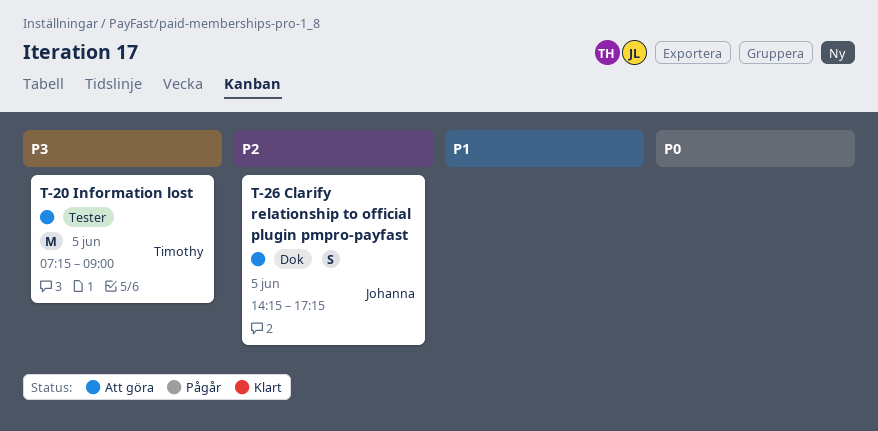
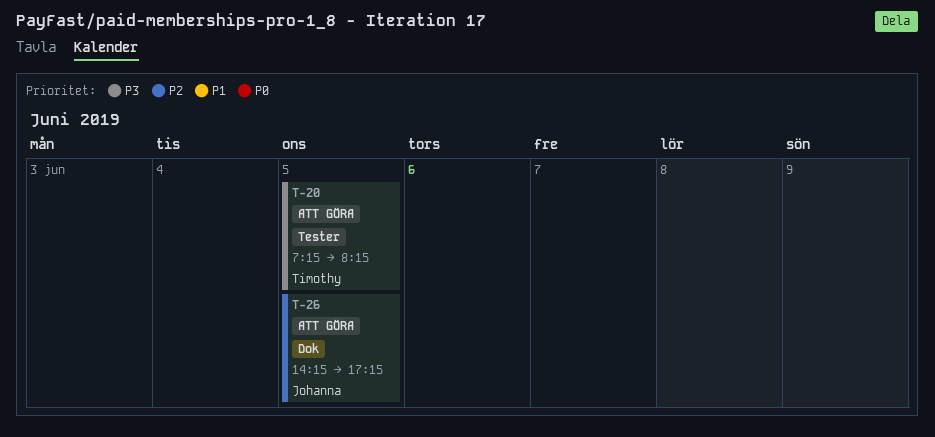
T-20, ends: 09:00 -> 08:15

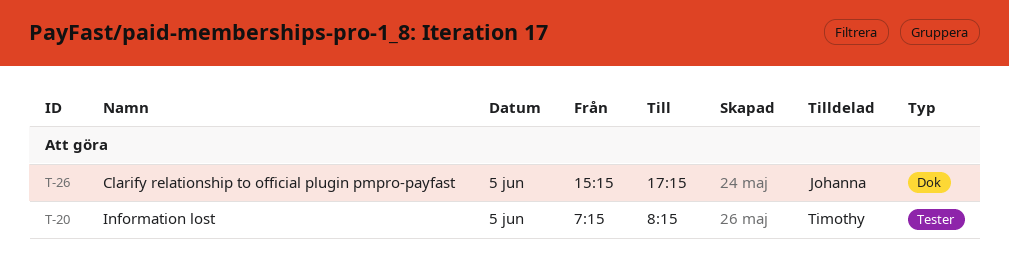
T-26, begins: 14:15 -> 15:15

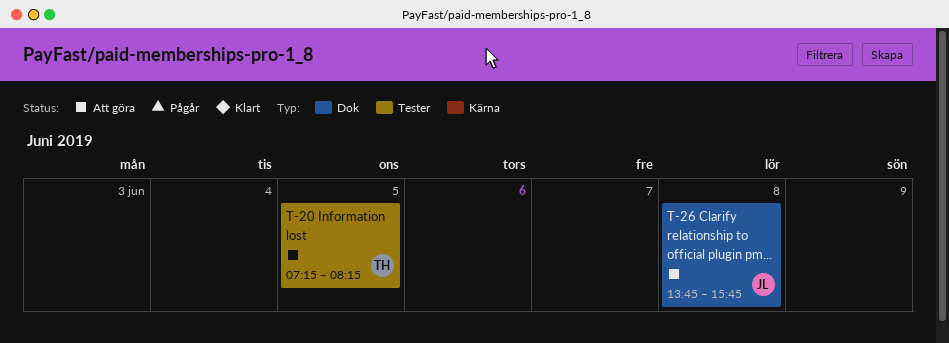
T-26, day: Jun 5 -> Jun 8
T-26, begins: 15:15 -> 13:45
T-26, ends: 17:15 -> 15:45

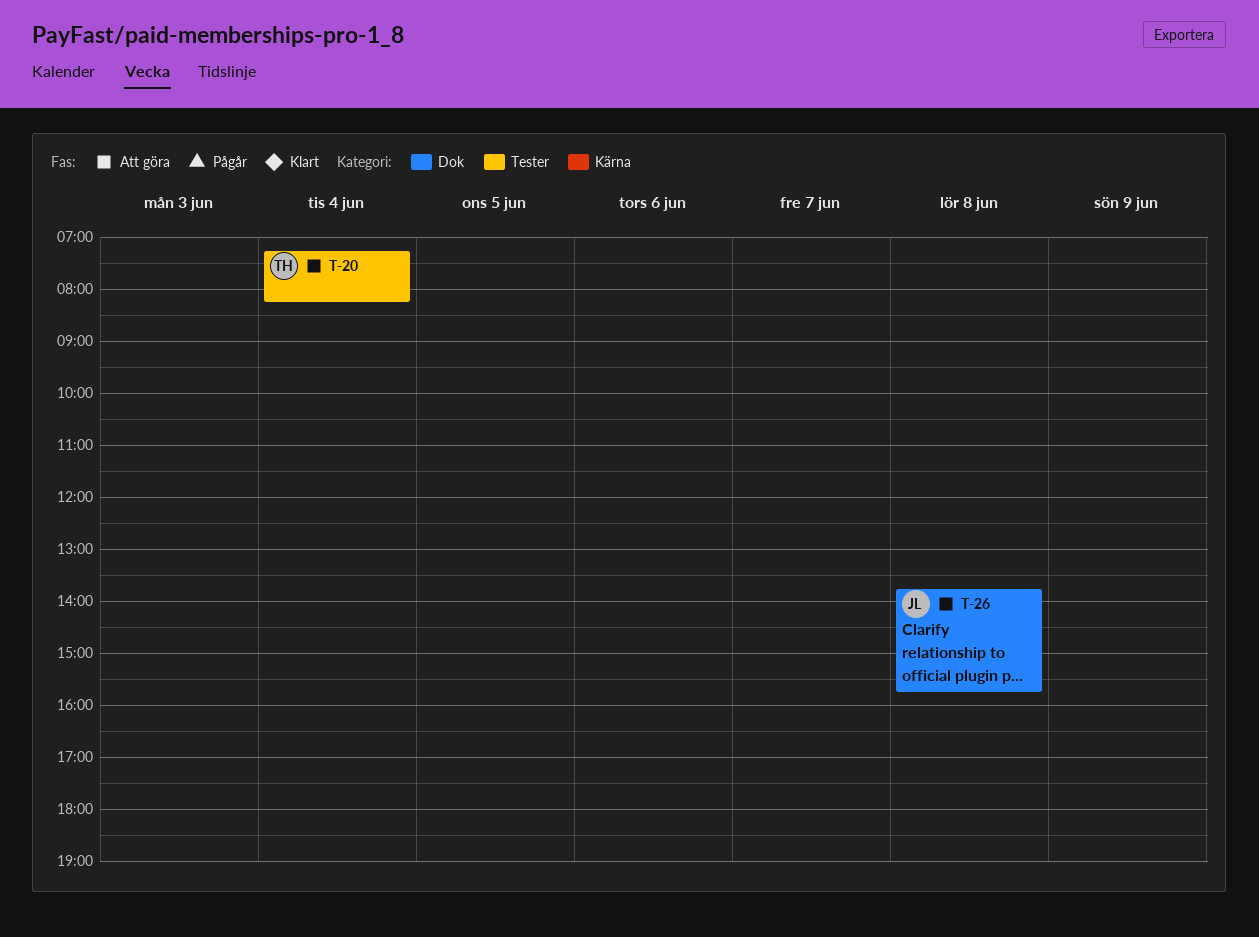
T-20, day: Jun 5 -> Jun 4

